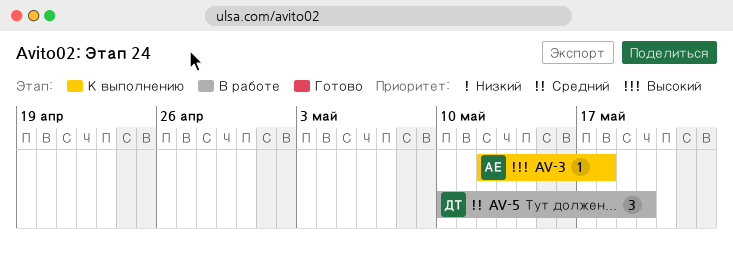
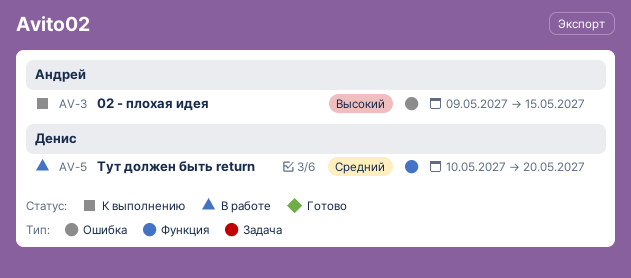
AV-3, start: May 12 -> May 9
AV-3, due: May 18 -> May 15

